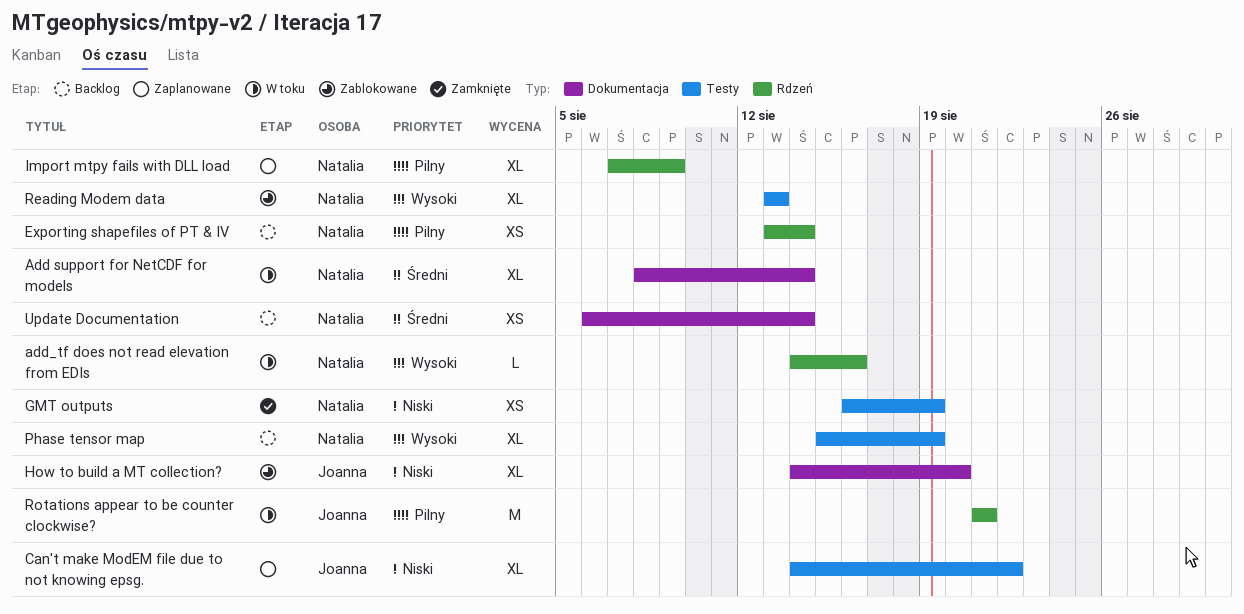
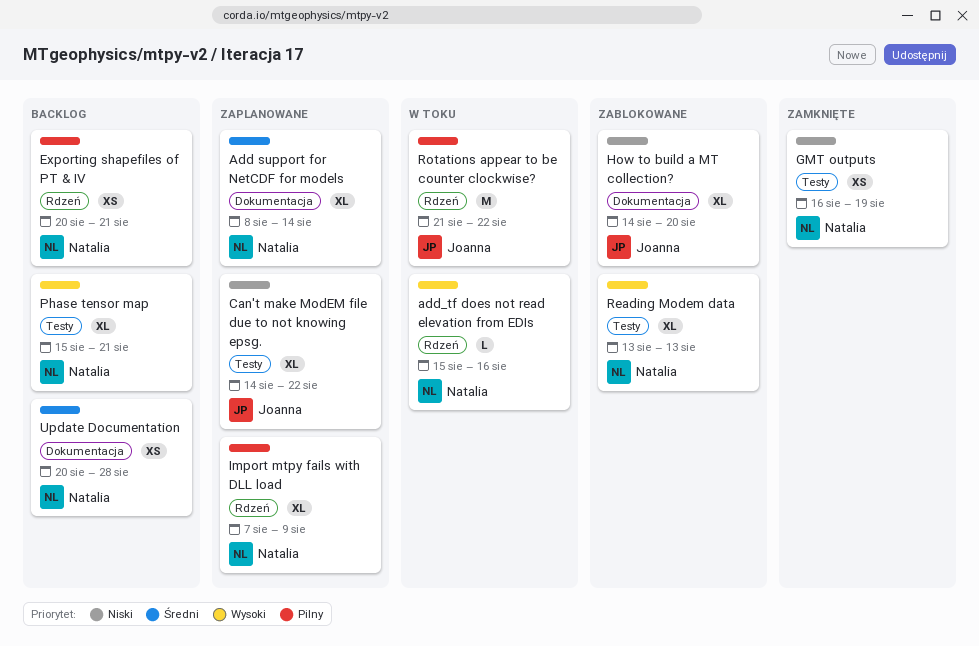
Add support for NetCDF for models, status: W toku -> Zaplanowane
add_tf does not read elevation from EDIs, start: Aug 14 -> Aug 15
Exporting shapefiles of PT & IV, start: Aug 13 -> Aug 20
Exporting shapefiles of PT & IV, due: Aug 14 -> Aug 21
Phase tensor map, due: Aug 19 -> Aug 21
Rotations appear to be counter clockwise?, due: Aug 21 -> Aug 22
Update Documentation, start: Aug 6 -> Aug 20
Update Documentation, due: Aug 14 -> Aug 28

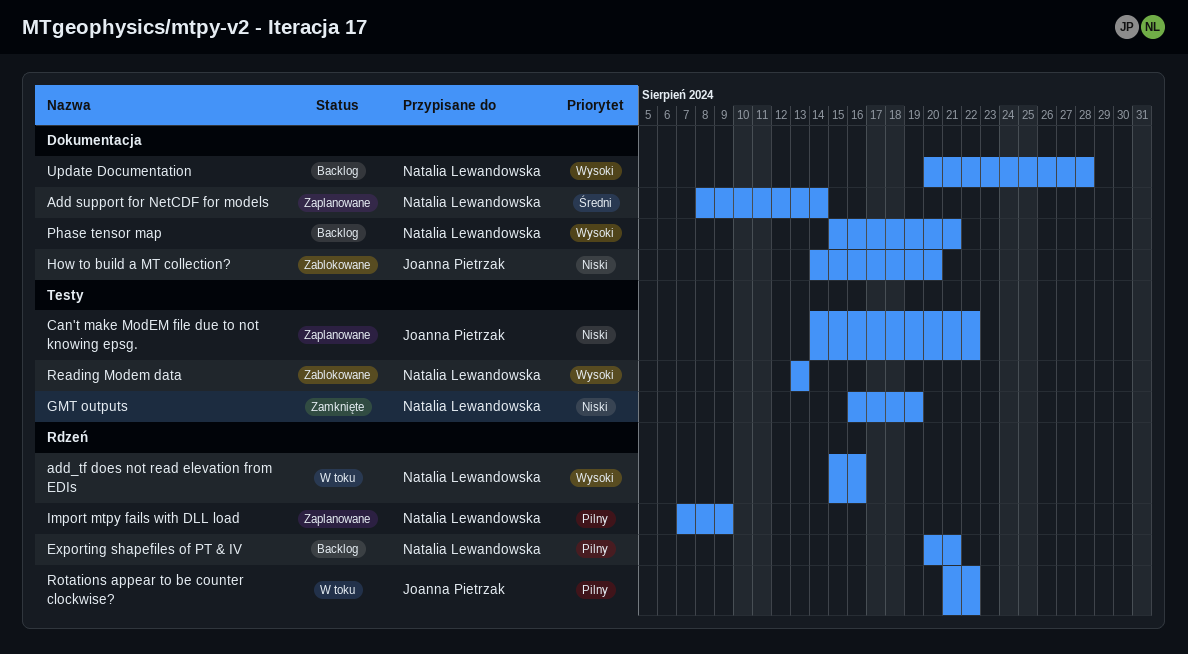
Phase tensor map, label: Testy -> Dokumentacja
Update Documentation, priority: Średni -> Wysoki

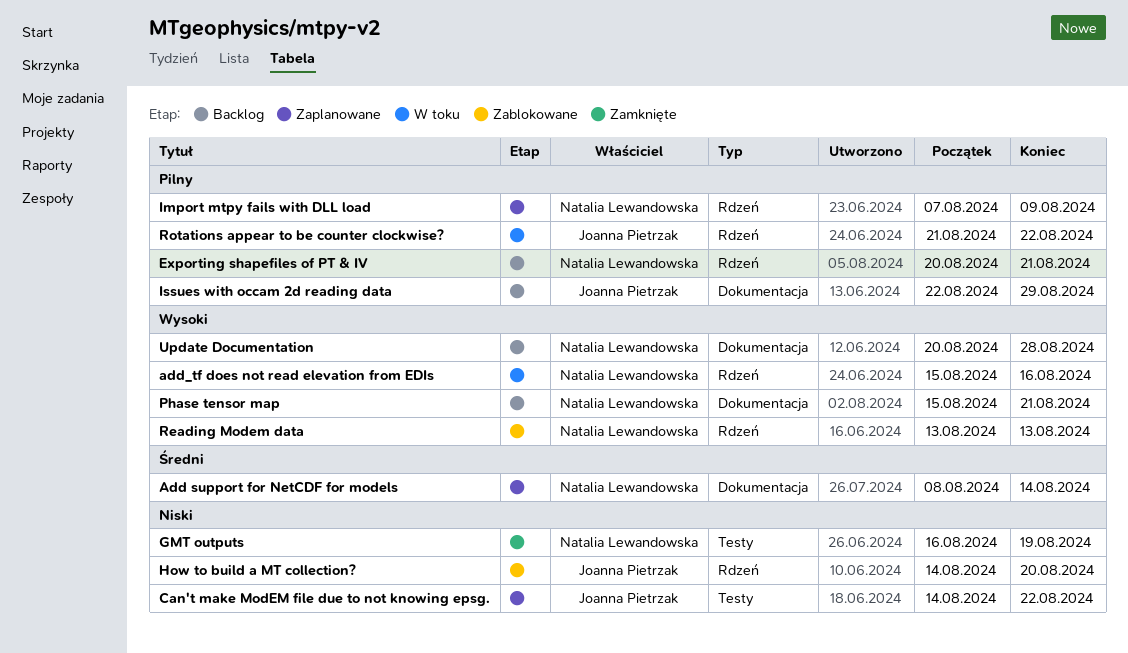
How to build a MT collection?, label: Dokumentacja -> Rdzeń
Issues with occam 2d reading data: none -> present
Reading Modem data, label: Testy -> Rdzeń

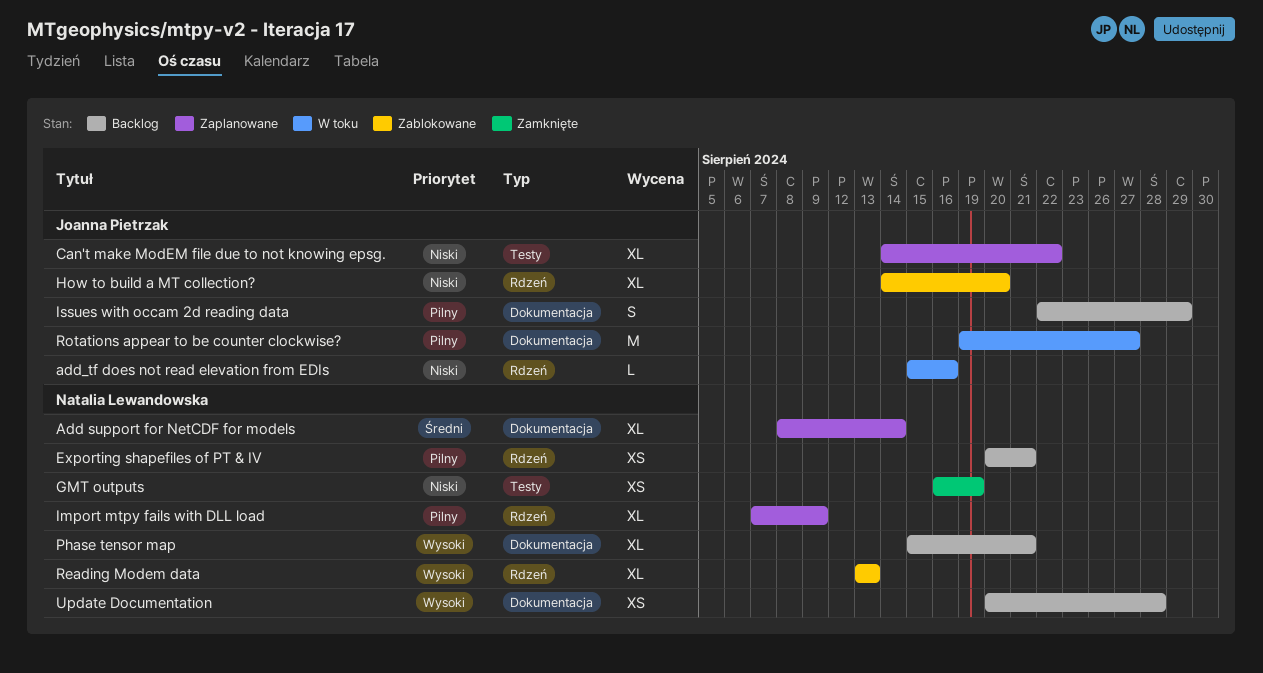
add_tf does not read elevation from EDIs, owner: Natalia Lewandowska -> Joanna Pietrzak
add_tf does not read elevation from EDIs, priority: Wysoki -> Niski
Rotations appear to be counter clockwise?, label: Rdzeń -> Dokumentacja
Rotations appear to be counter clockwise?, start: Aug 21 -> Aug 19
Rotations appear to be counter clockwise?, due: Aug 22 -> Aug 27

